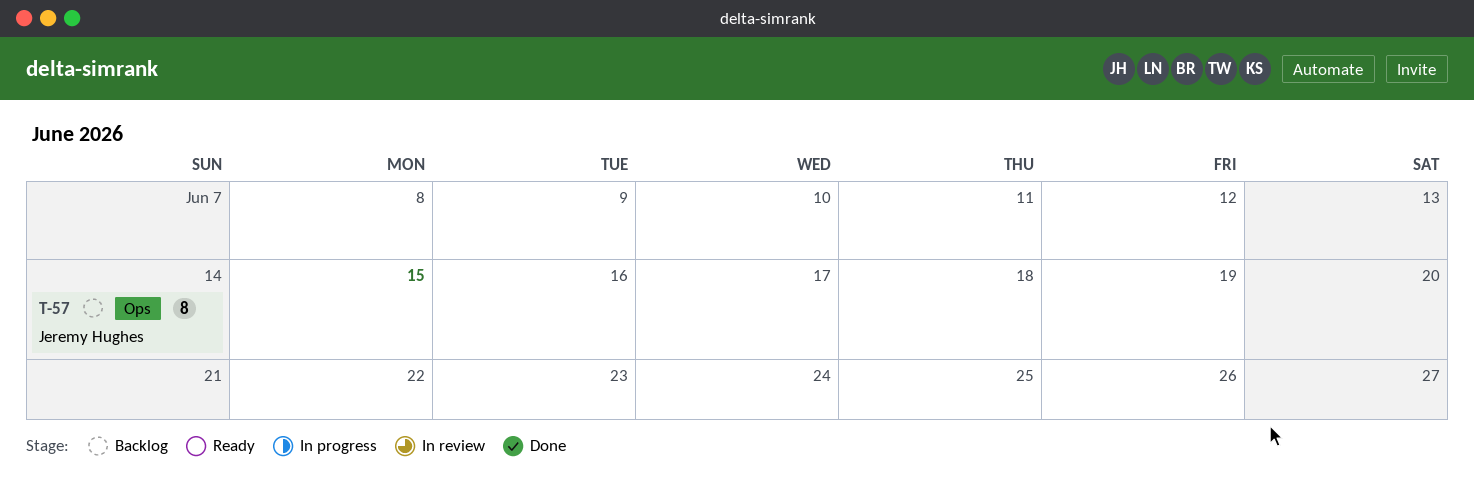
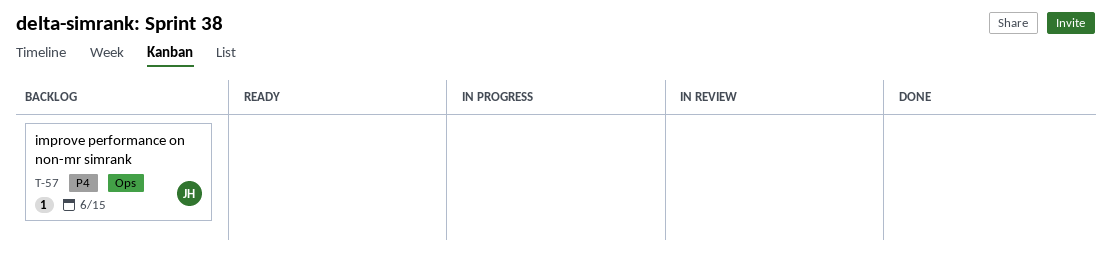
T-57, estimate: 8 -> 1
T-57, due: Jun 14 -> Jun 15

